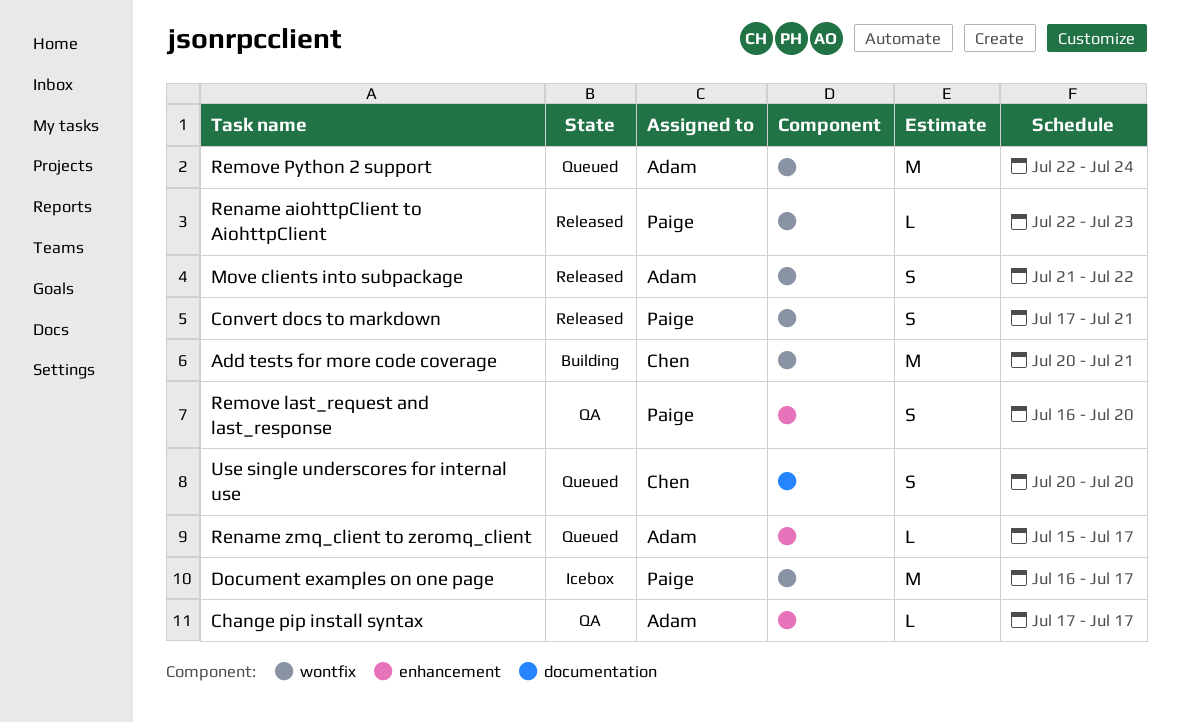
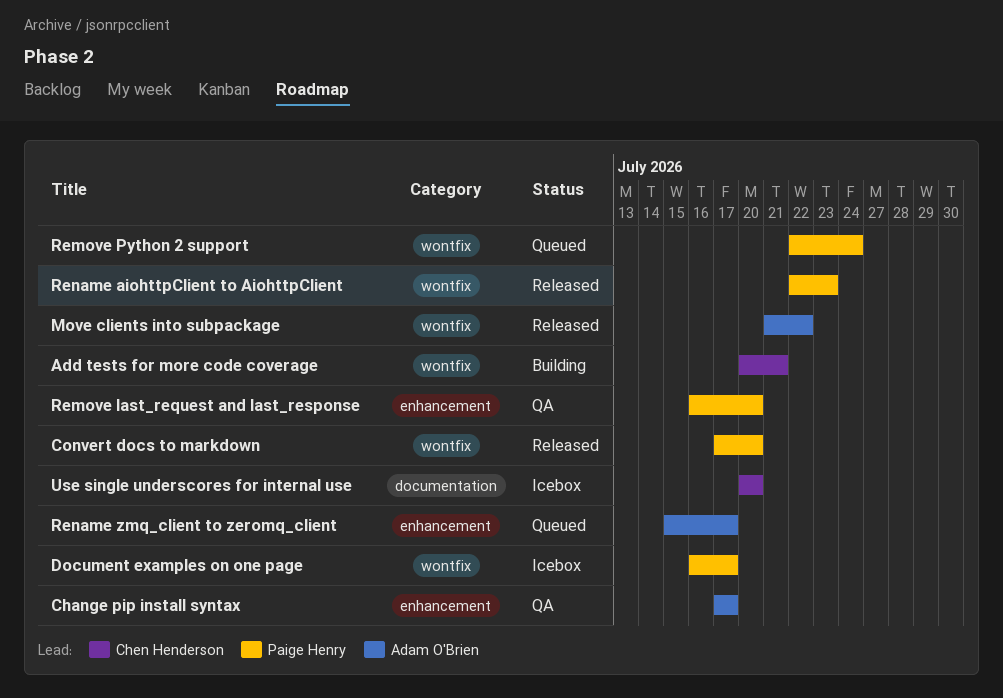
Convert docs to markdown, due: Jul 21 -> Jul 20
Remove Python 2 support, owner: Adam O'Brien -> Paige Henry
Use single underscores for internal use, status: Queued -> Icebox

